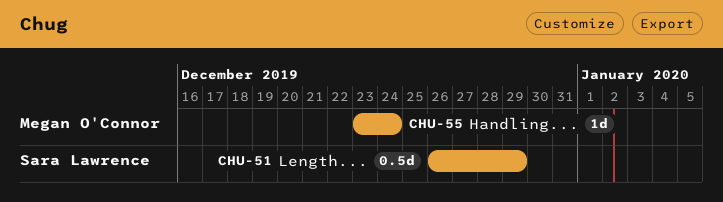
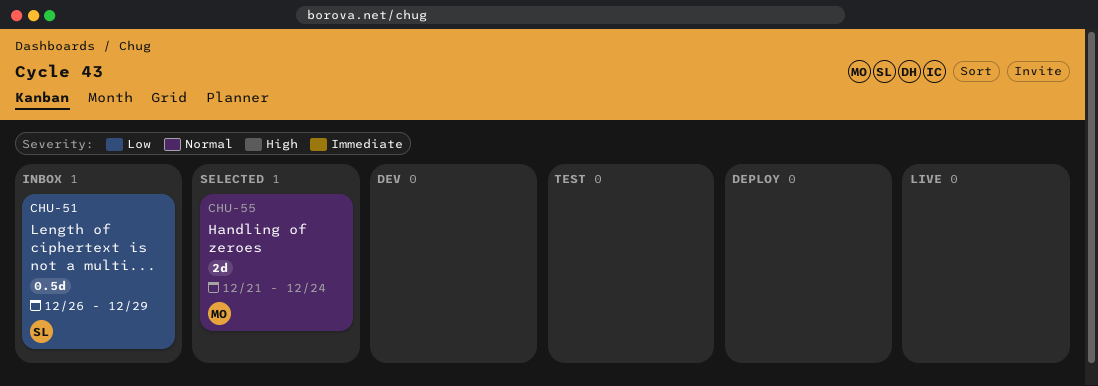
CHU-55, estimate: 1d -> 2d
CHU-55, start: Dec 23 -> Dec 21

